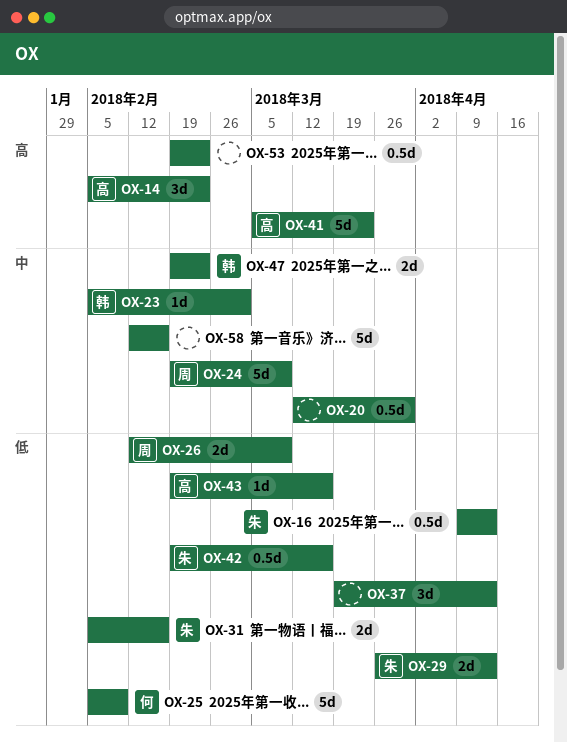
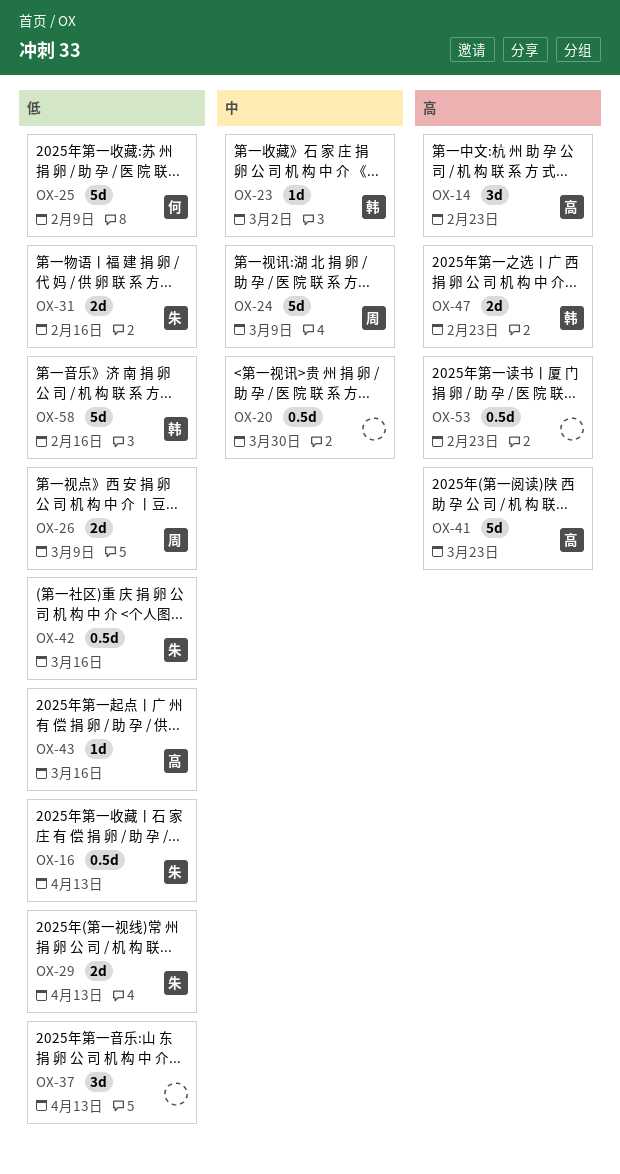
OX-47, priority: 中 -> 高
OX-58, owner: none -> 韩
OX-58, priority: 中 -> 低

